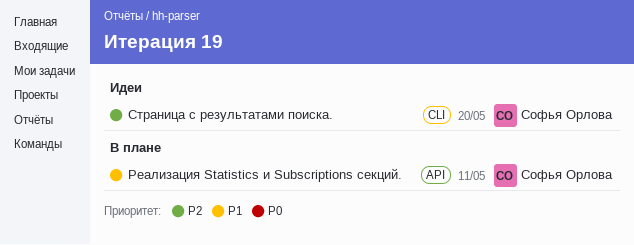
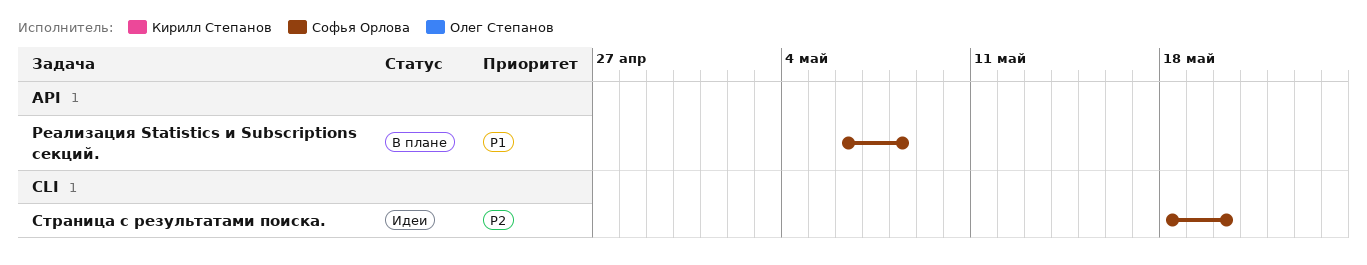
Реализация Statistics и Subscriptions секций., due: May 11 -> May 8

